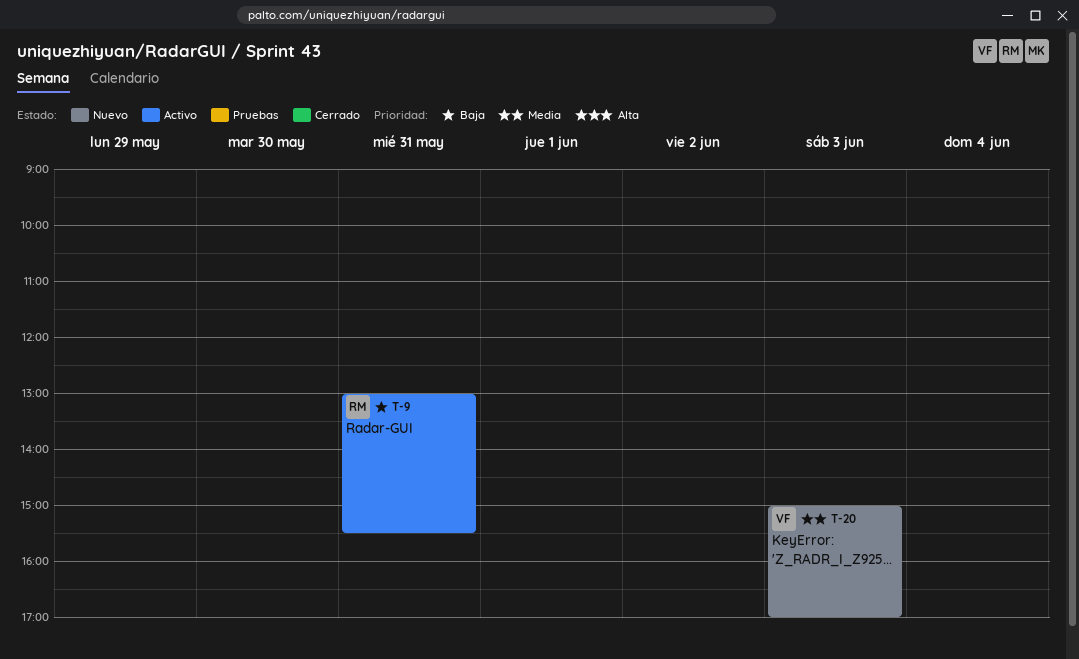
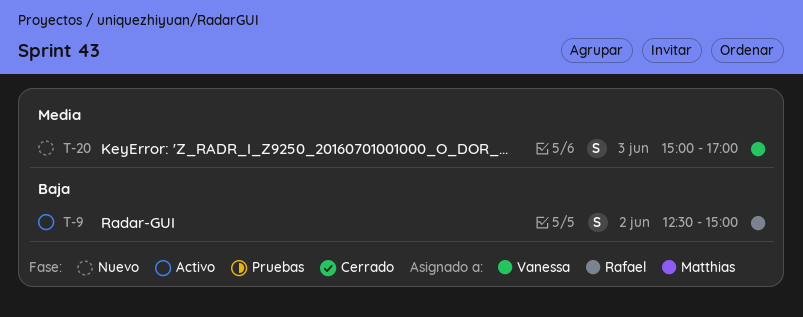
T-9, day: May 31 -> Jun 2
T-9, begins: 13:00 -> 12:30
T-9, ends: 15:30 -> 15:00

